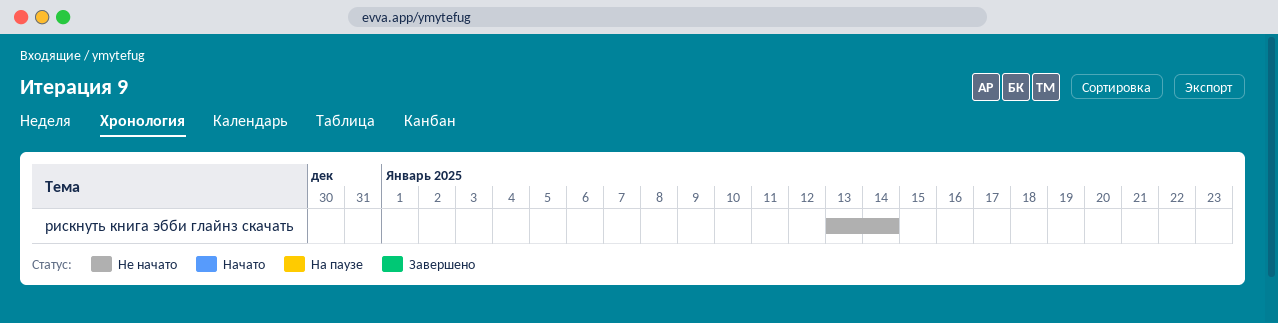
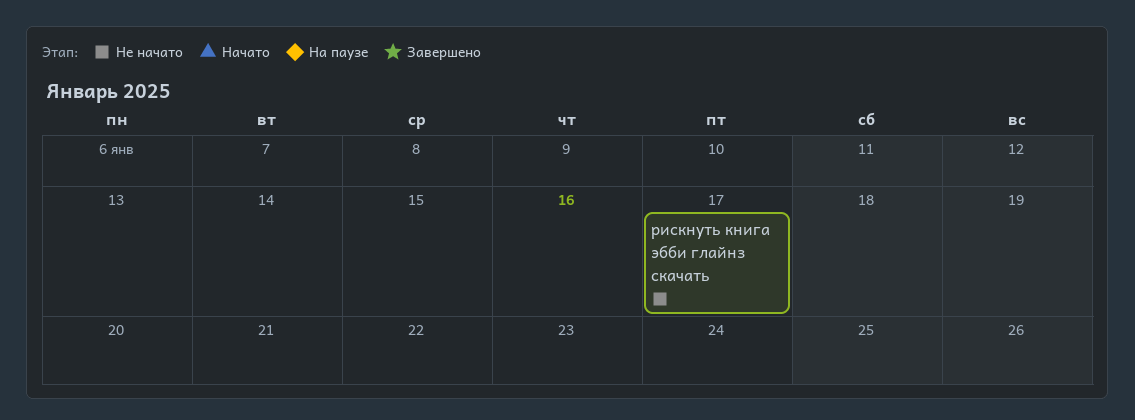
рискнуть книга эбби глайнз скачать, due: Jan 14 -> Jan 17

